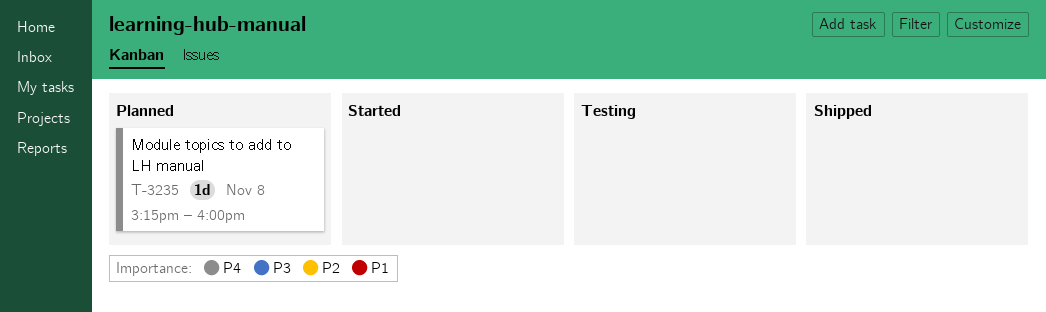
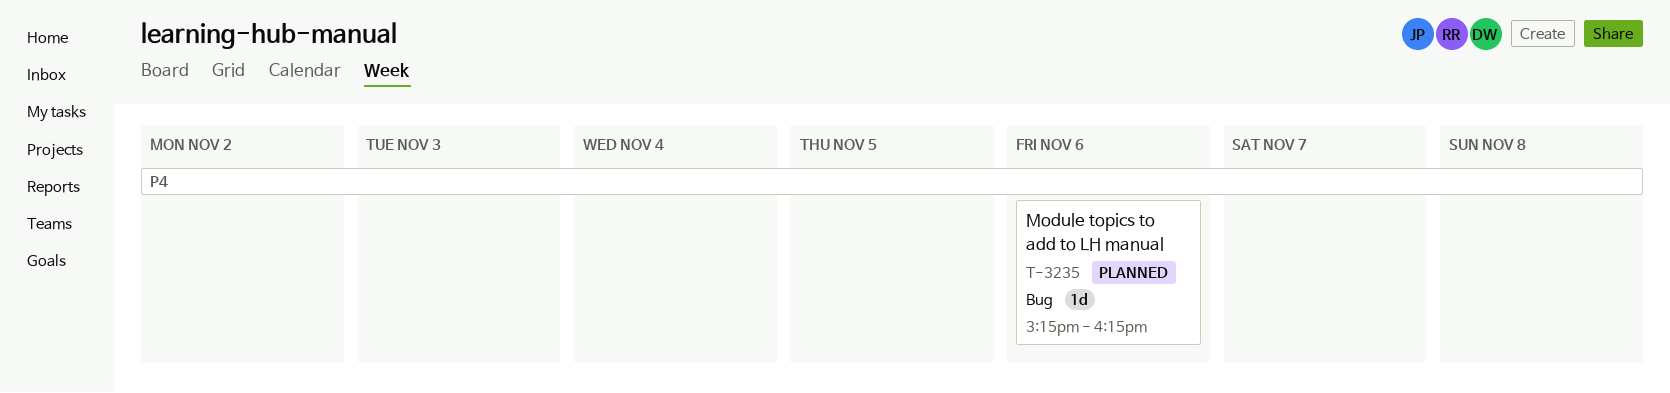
T-3235, day: Nov 8 -> Nov 6
T-3235, ends: 16:00 -> 16:15

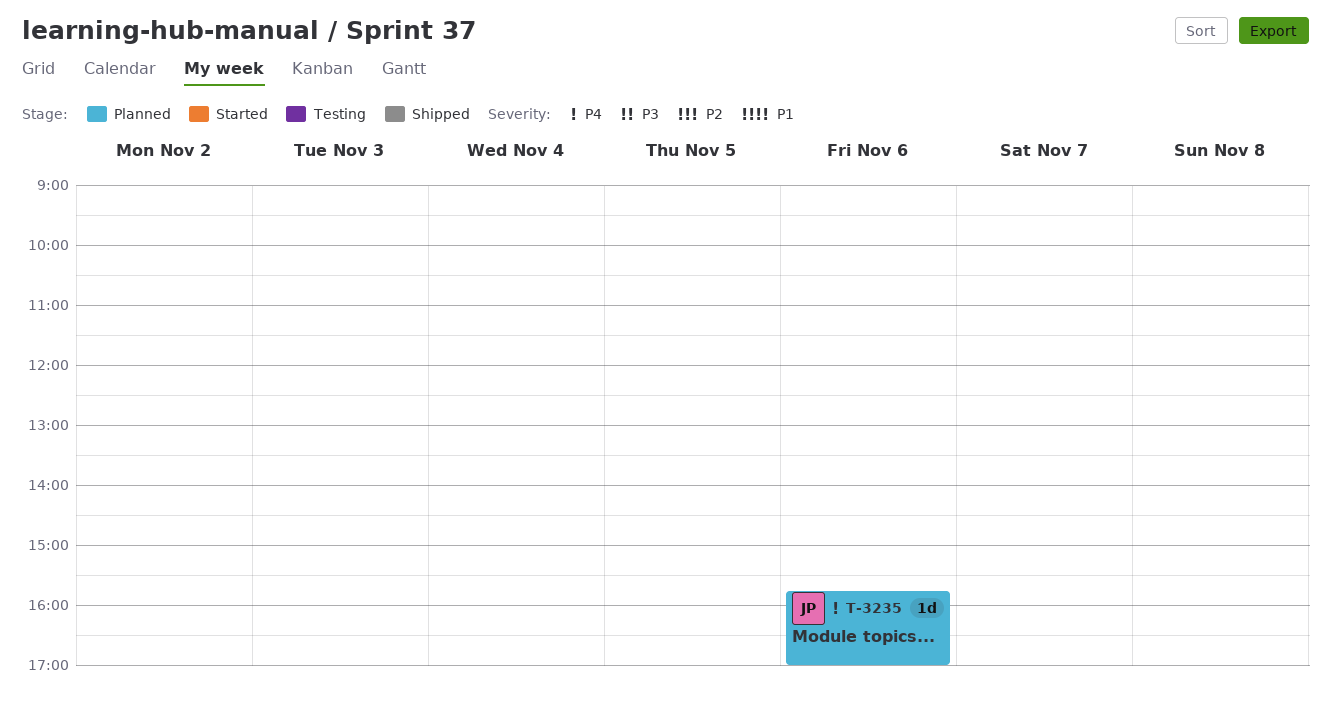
T-3235, begins: 15:15 -> 15:45
T-3235, ends: 16:15 -> 17:00

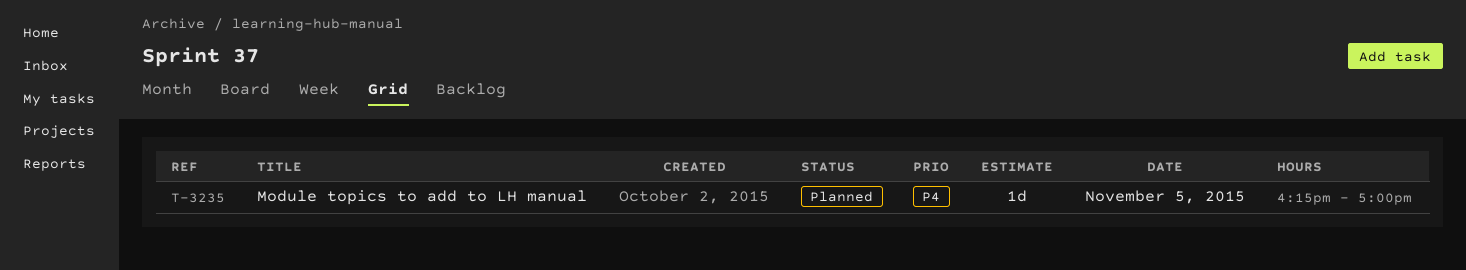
T-3235, day: Nov 6 -> Nov 5
T-3235, begins: 15:45 -> 16:15

